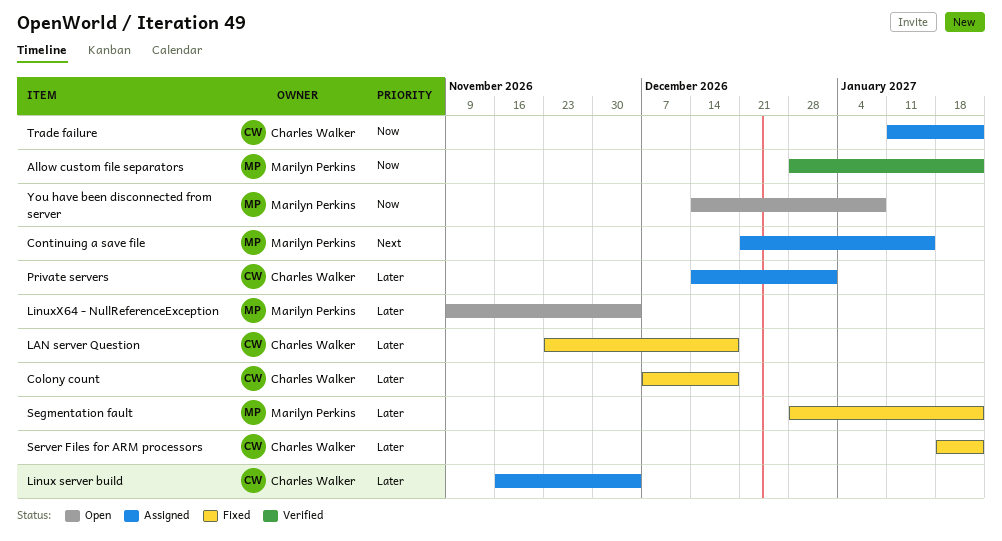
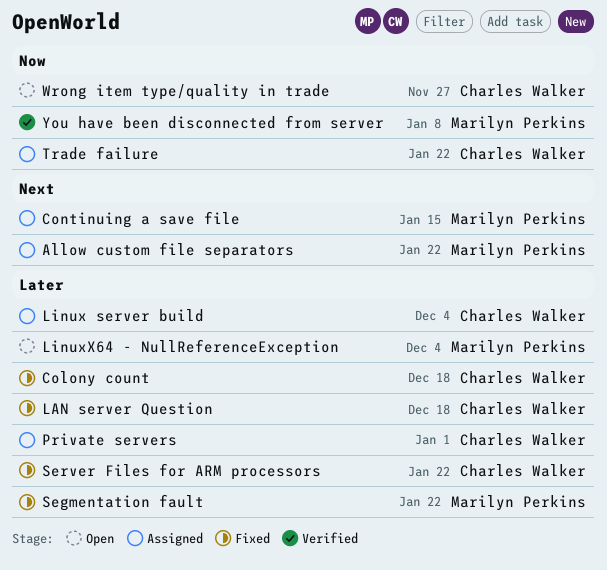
Allow custom file separators, status: Verified -> Assigned
Allow custom file separators, priority: Now -> Next
Wrong item type/quality in trade: none -> present
You have been disconnected from server, status: Open -> Verified

